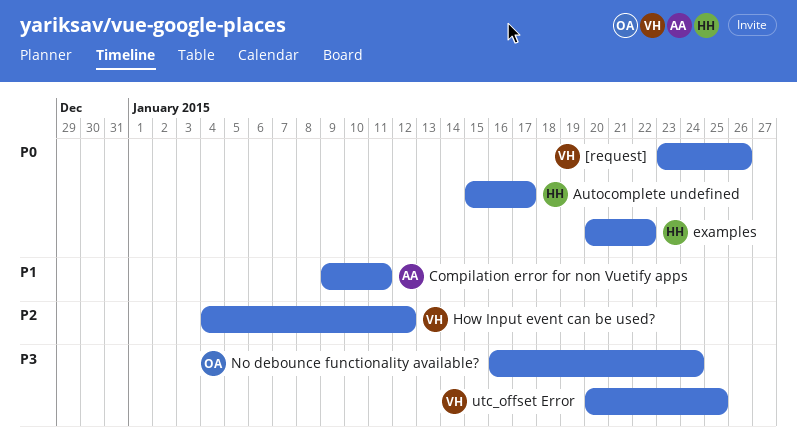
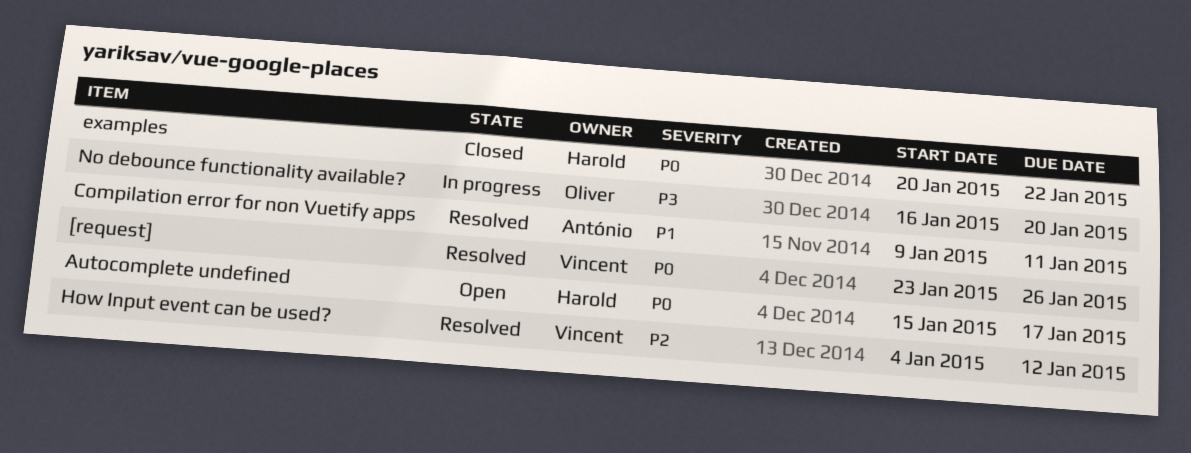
No debounce functionality available?, due: Jan 24 -> Jan 20
utc_offset Error: present -> none

